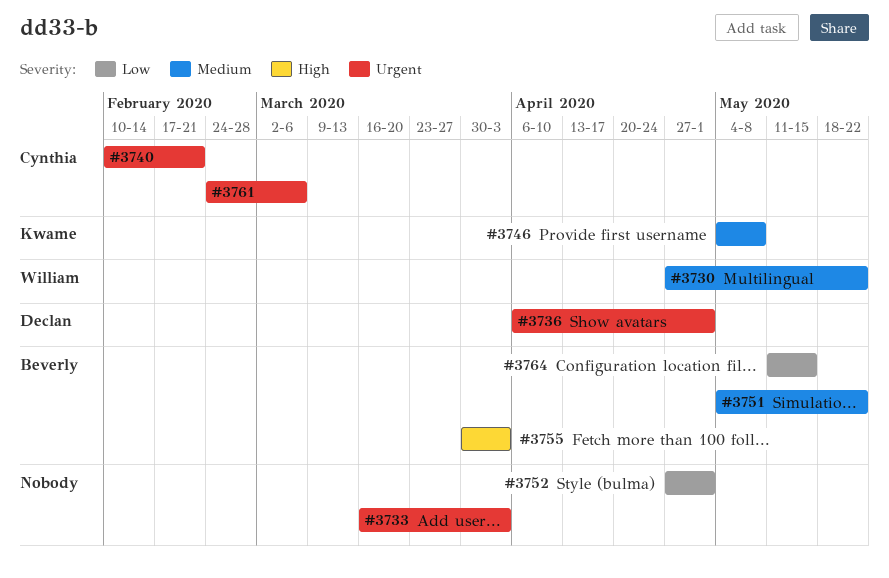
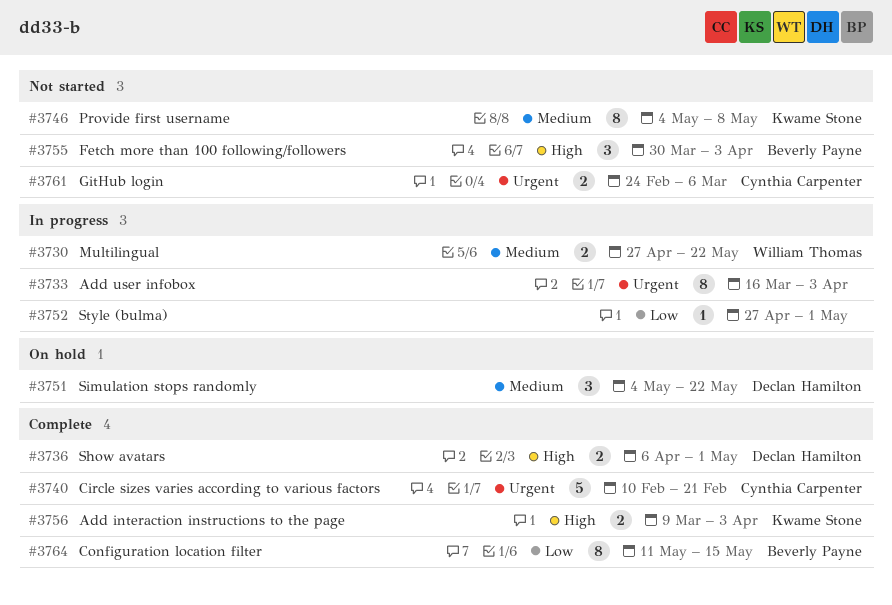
#3736, priority: Urgent -> High
#3751, owner: Beverly Payne -> Declan Hamilton
#3756: none -> present

